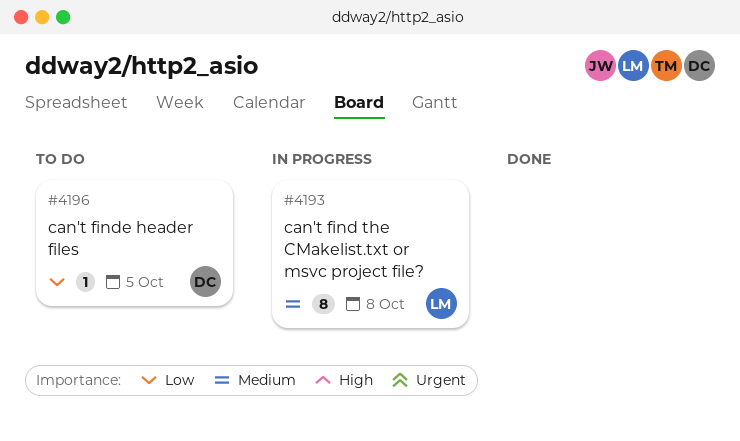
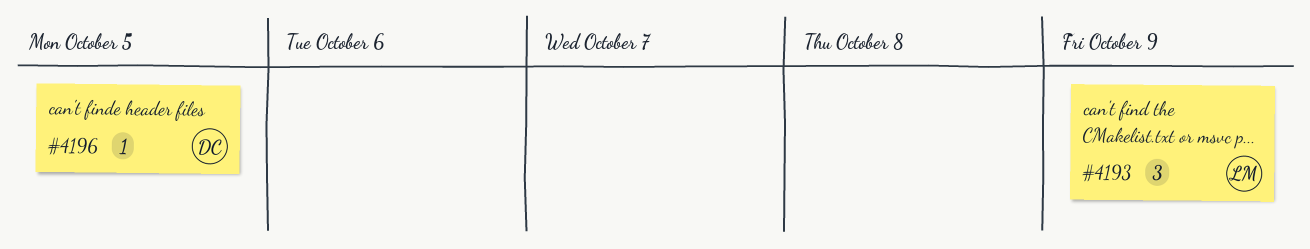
#4193, estimate: 8 -> 3
#4193, due: Oct 8 -> Oct 9

